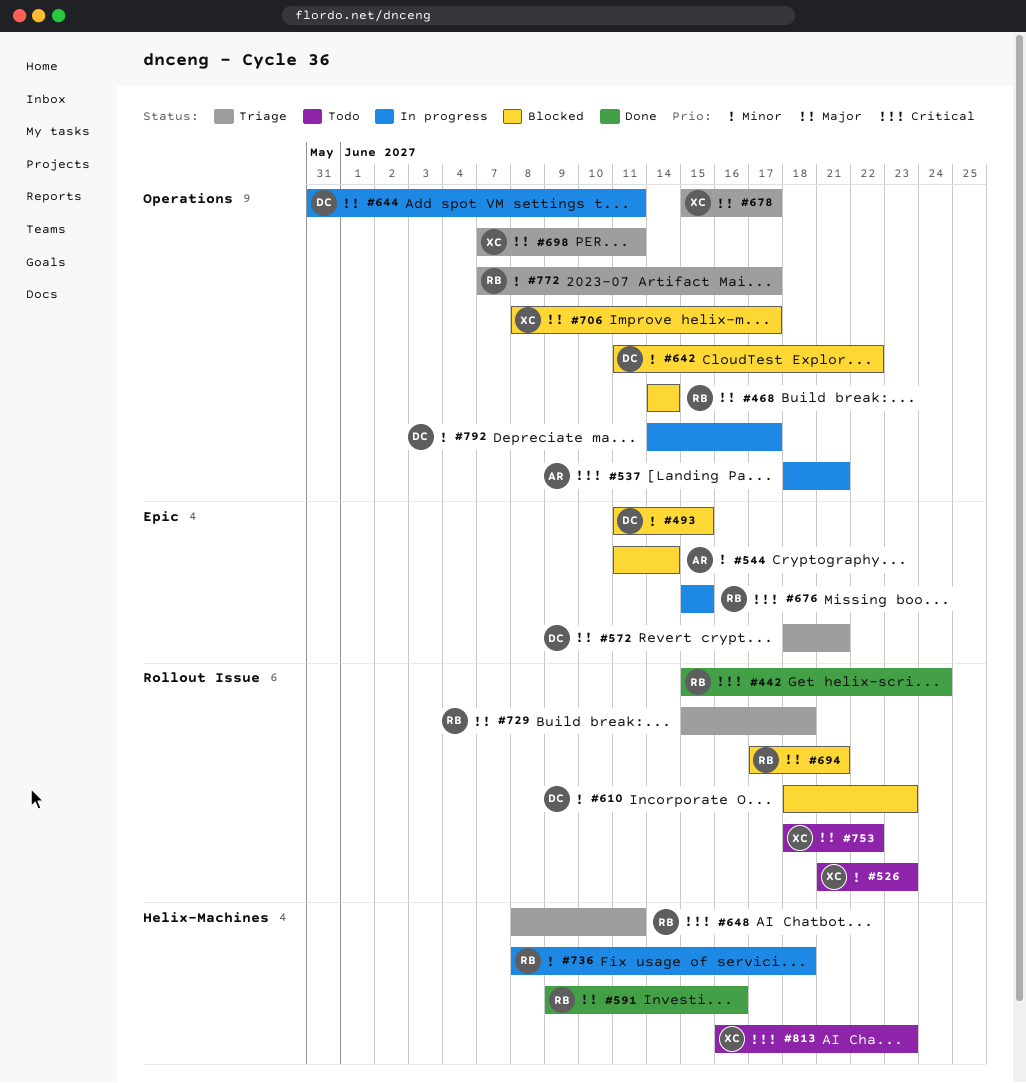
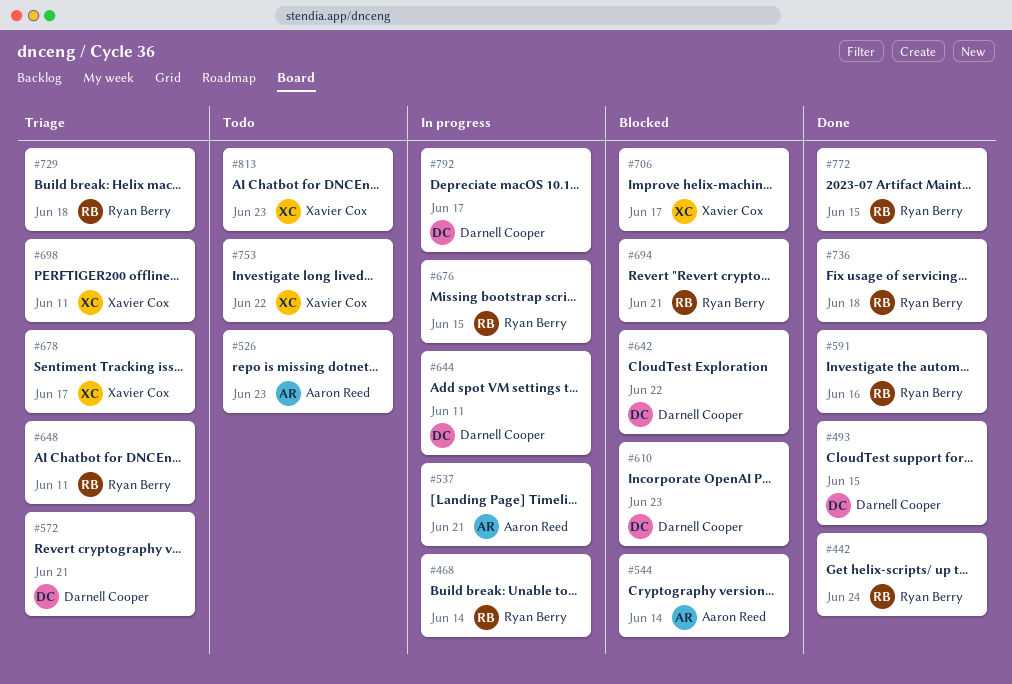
#468, status: Blocked -> In progress
#493, status: Blocked -> Done
#526, owner: Xavier Cox -> Aaron Reed
#736, status: In progress -> Done
#772, status: Triage -> Done
#772, due: Jun 17 -> Jun 15

